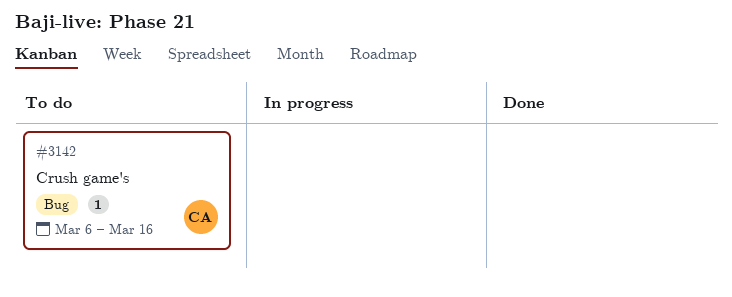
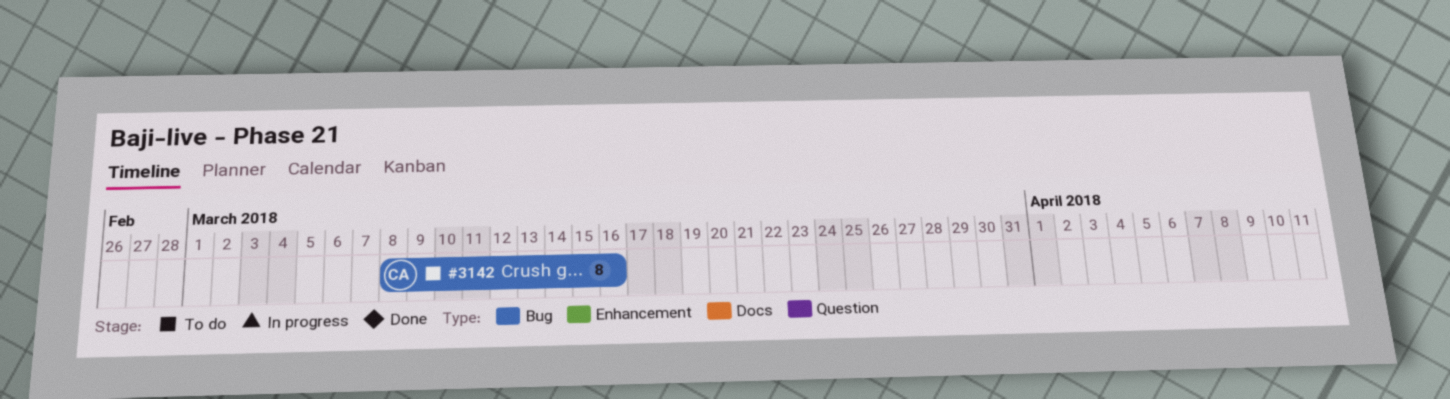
#3142, estimate: 1 -> 8
#3142, start: Mar 6 -> Mar 8

